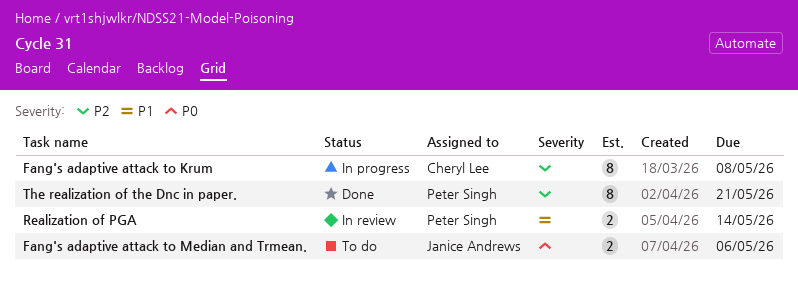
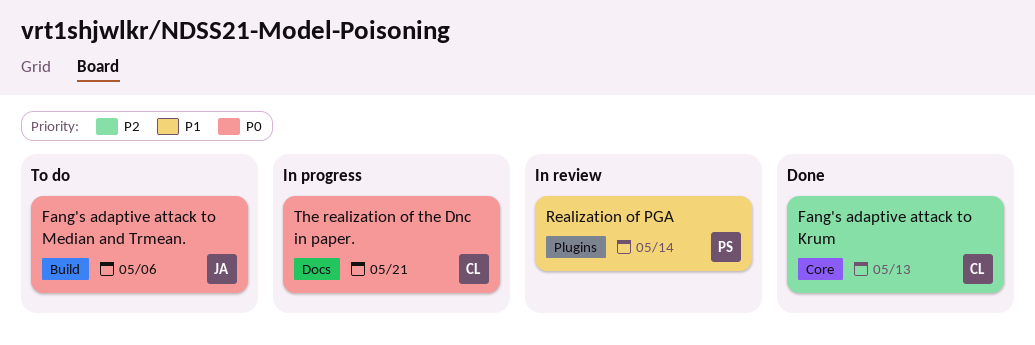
Fang's adaptive attack to Krum, status: In progress -> Done
Fang's adaptive attack to Krum, due: May 8 -> May 13
The realization of the Dnc in paper., status: Done -> In progress
The realization of the Dnc in paper., owner: Peter Singh -> Cheryl Lee
The realization of the Dnc in paper., priority: P2 -> P0

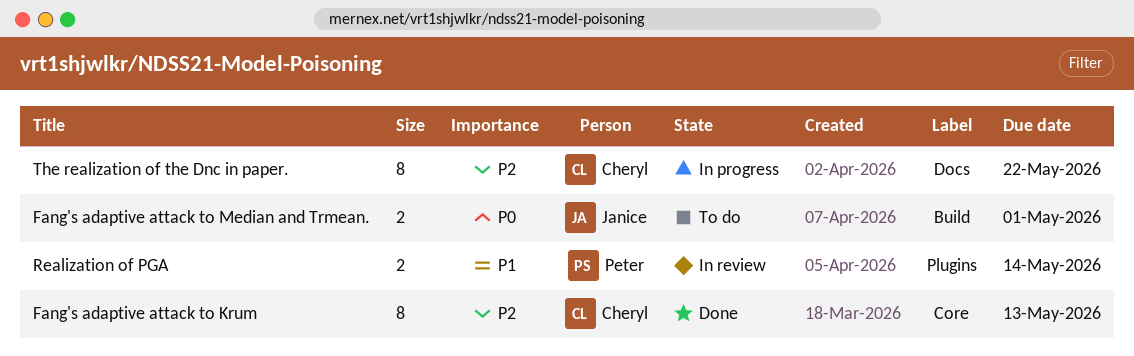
Fang's adaptive attack to Median and Trmean., due: May 6 -> May 1
The realization of the Dnc in paper., priority: P0 -> P2
The realization of the Dnc in paper., due: May 21 -> May 22

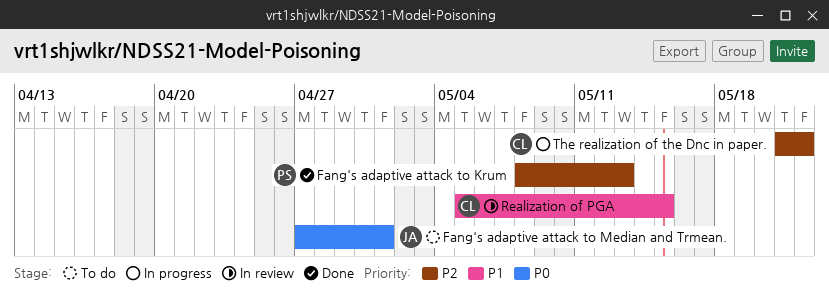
Fang's adaptive attack to Krum, owner: Cheryl -> Peter
Realization of PGA, owner: Peter -> Cheryl
Realization of PGA, due: May 14 -> May 15

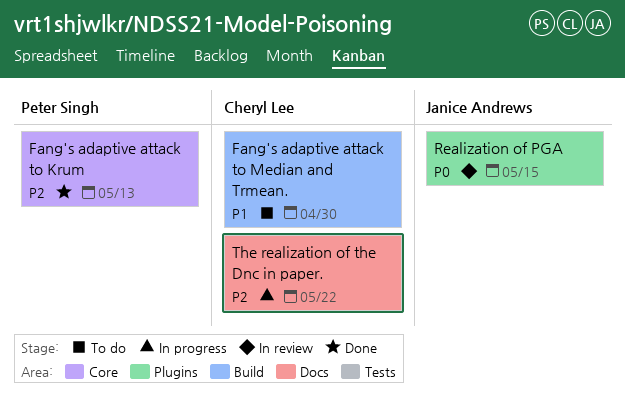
Fang's adaptive attack to Median and Trmean., owner: Janice Andrews -> Cheryl Lee
Fang's adaptive attack to Median and Trmean., priority: P0 -> P1
Fang's adaptive attack to Median and Trmean., due: May 1 -> Apr 30
Realization of PGA, owner: Cheryl Lee -> Janice Andrews
Realization of PGA, priority: P1 -> P0

